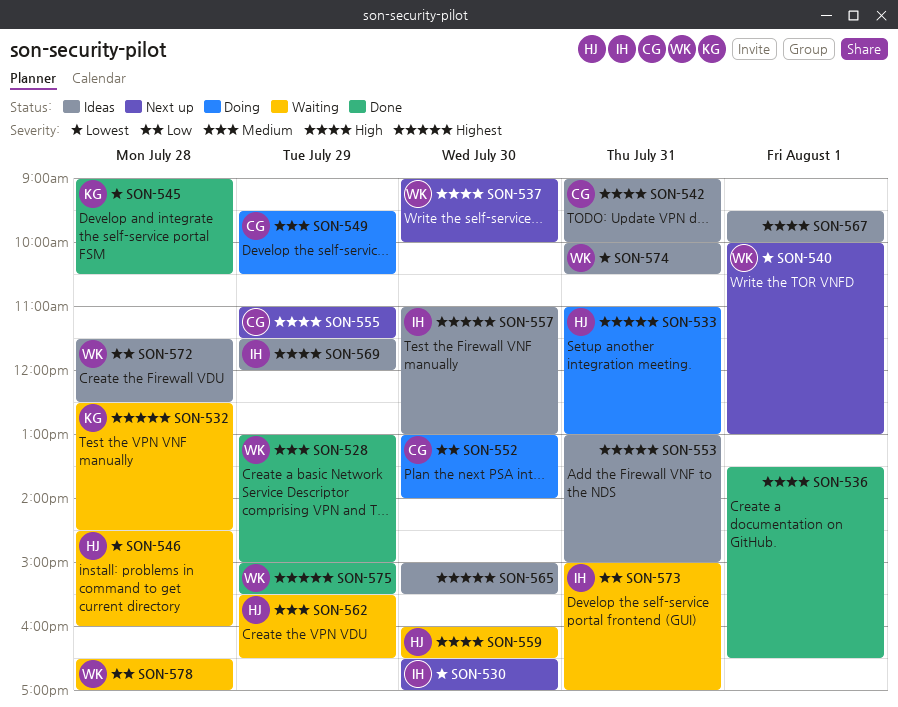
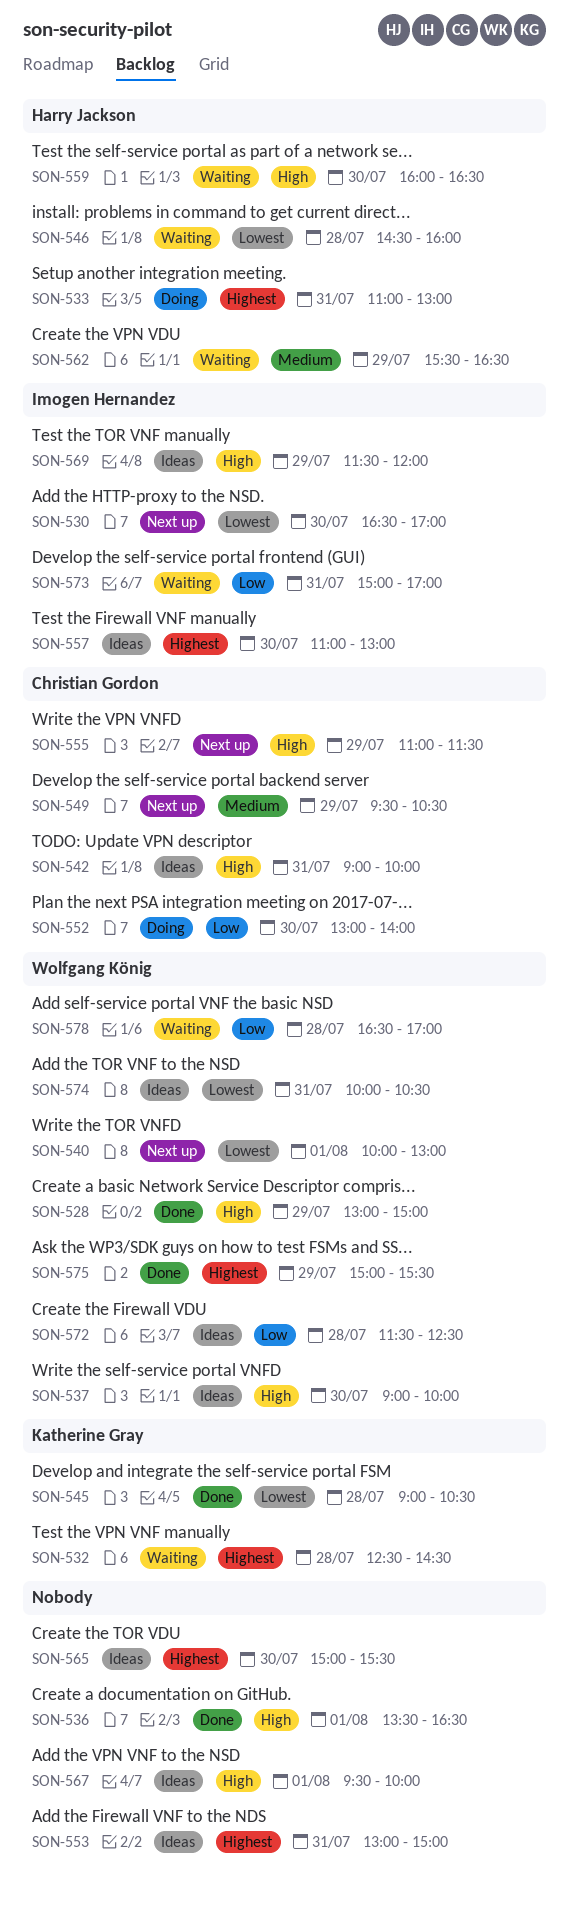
SON-528, priority: Medium -> High
SON-537, status: Next up -> Ideas
SON-549, status: Doing -> Next up

